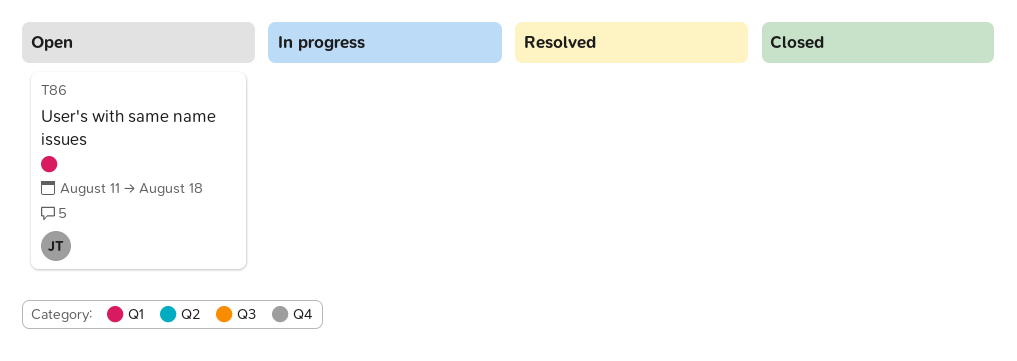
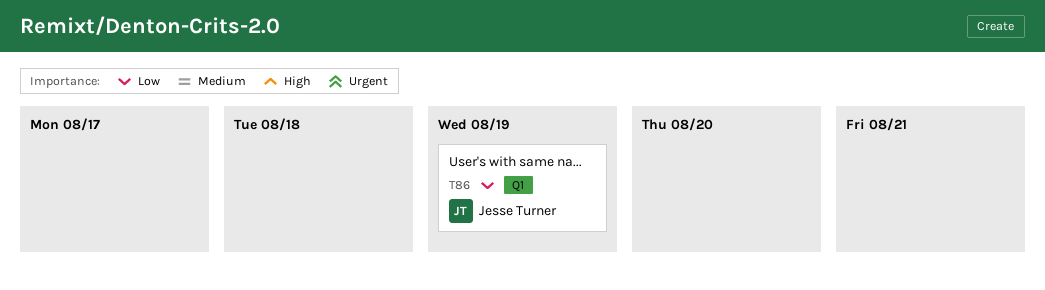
T86, due: Aug 18 -> Aug 19

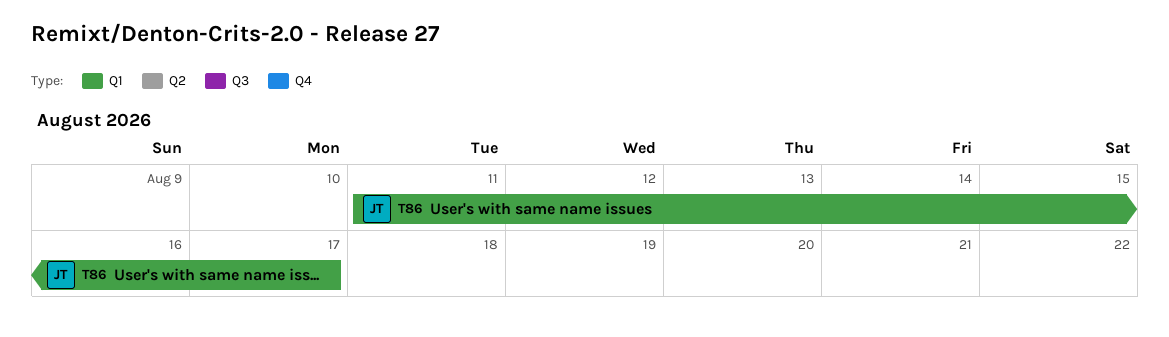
T86, due: Aug 19 -> Aug 17

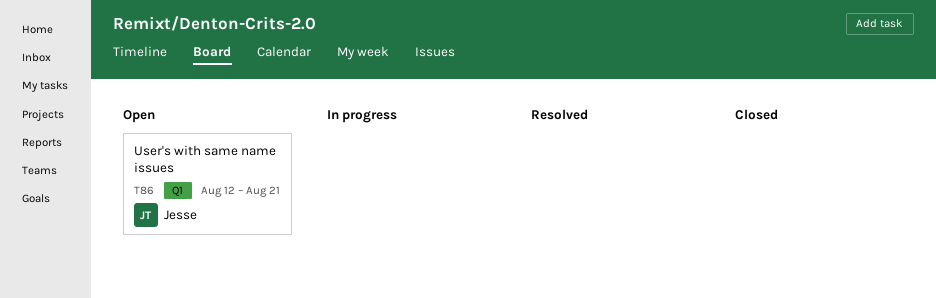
T86, start: Aug 11 -> Aug 12
T86, due: Aug 17 -> Aug 21

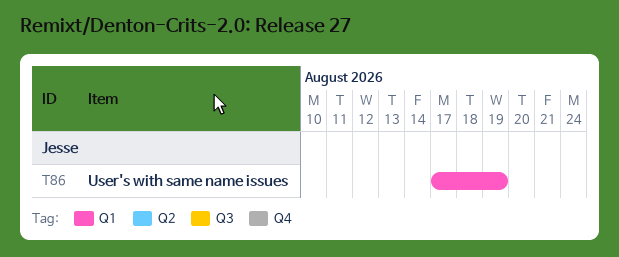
T86, start: Aug 12 -> Aug 17
T86, due: Aug 21 -> Aug 19

